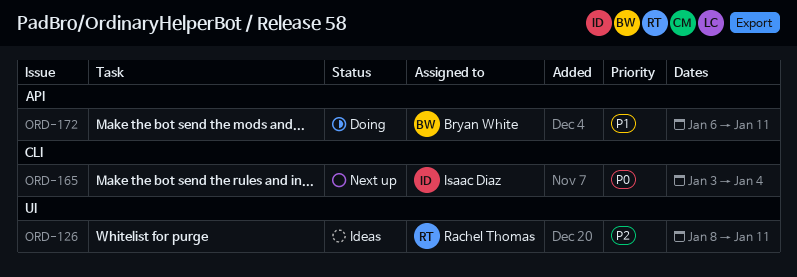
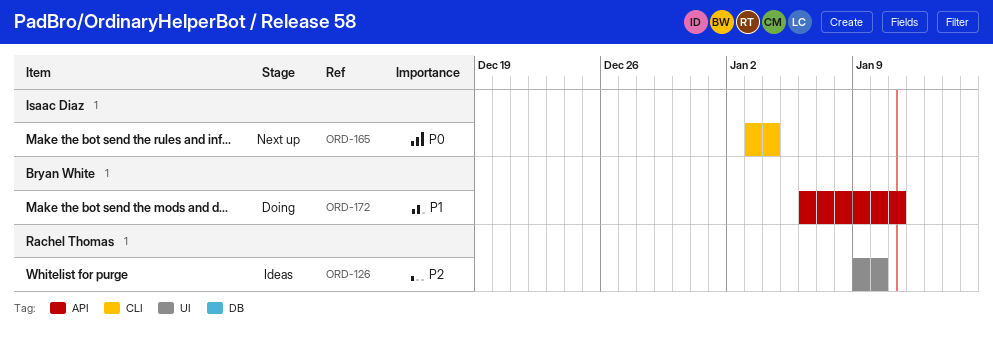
ORD-126, start: Jan 8 -> Jan 9
ORD-126, due: Jan 11 -> Jan 10

